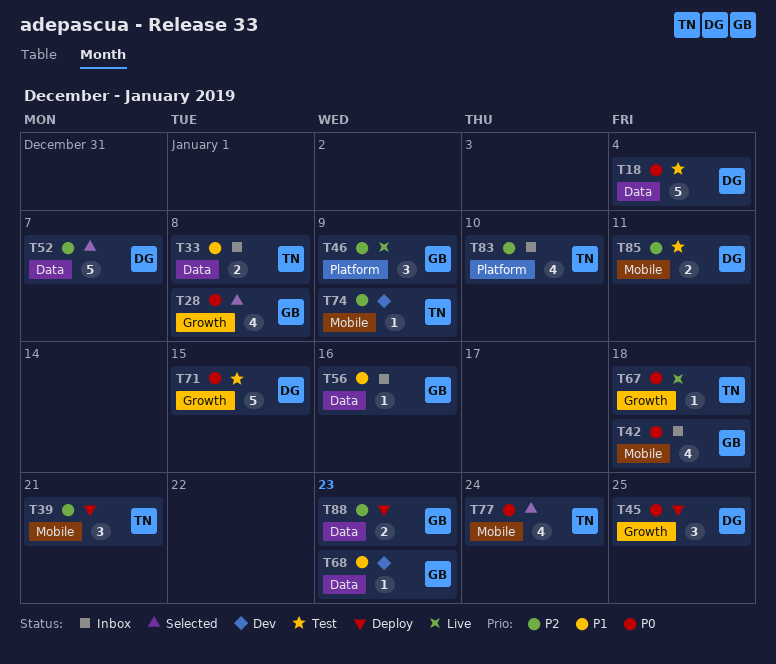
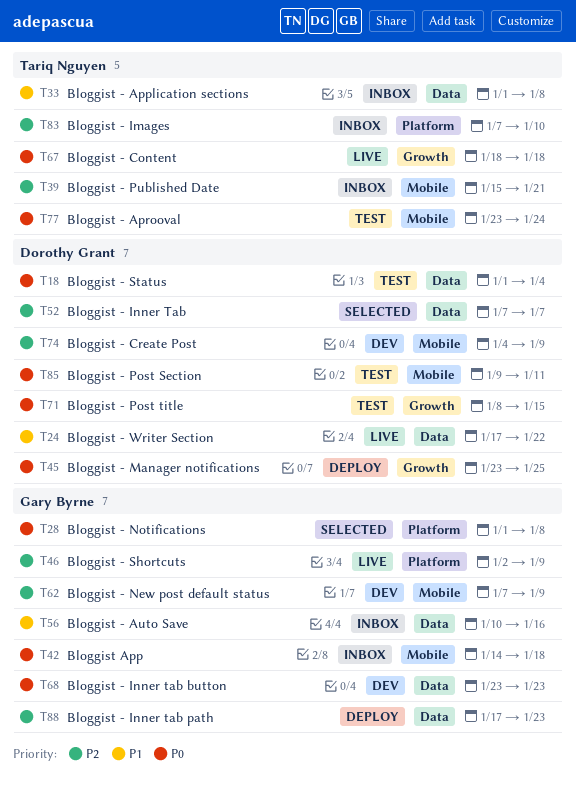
T24: none -> present
T28, label: Growth -> Platform
T39, status: Deploy -> Inbox
T62: none -> present
T68, priority: P1 -> P0
T74, owner: Tariq Nguyen -> Dorothy Grant
T77, status: Selected -> Test
T85, priority: P2 -> P0

